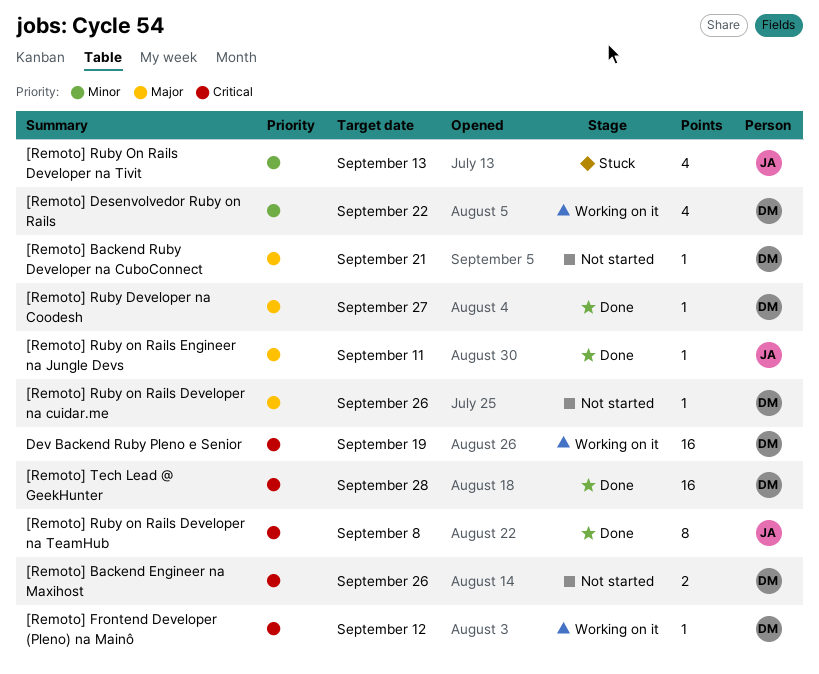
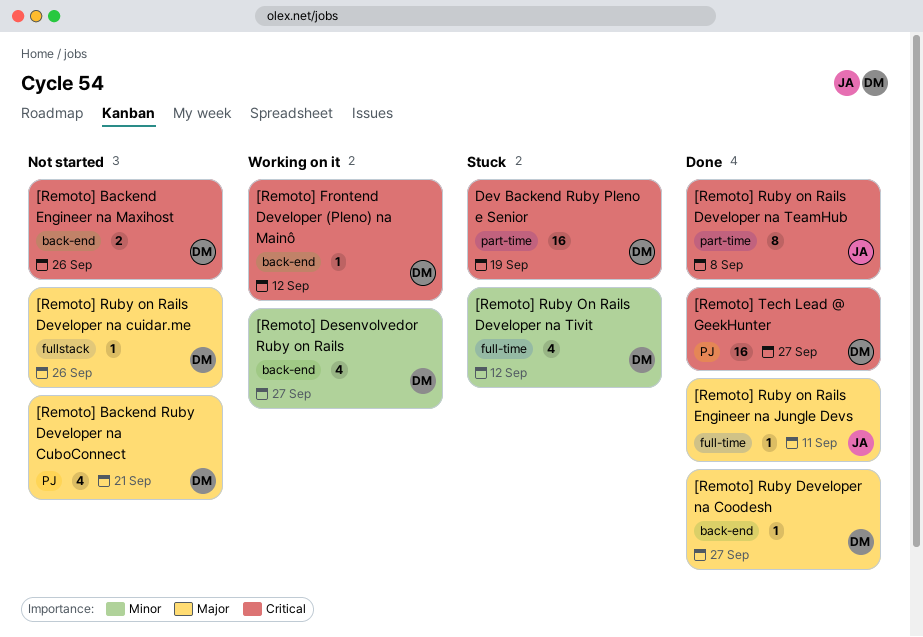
[Remoto] Backend Ruby Developer na CuboConnect, estimate: 1 -> 4
[Remoto] Desenvolvedor Ruby on Rails, due: Sep 22 -> Sep 27
[Remoto] Ruby On Rails Developer na Tivit, owner: JA -> DM
[Remoto] Ruby On Rails Developer na Tivit, due: Sep 13 -> Sep 12
[Remoto] Tech Lead @ GeekHunter, due: Sep 28 -> Sep 27
Dev Backend Ruby Pleno e Senior, status: Working on it -> Stuck

